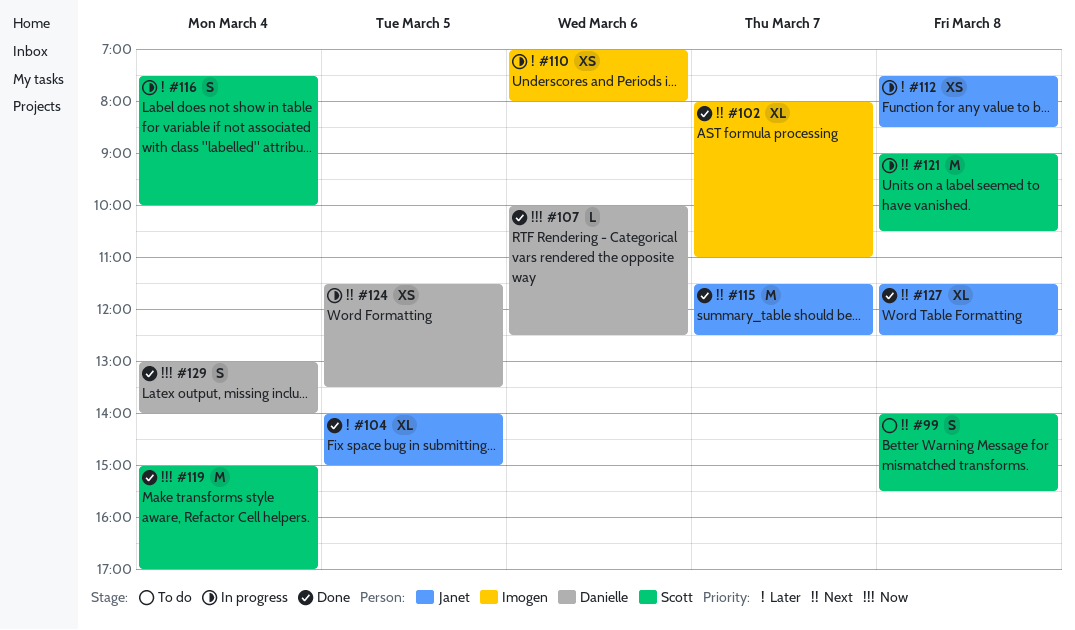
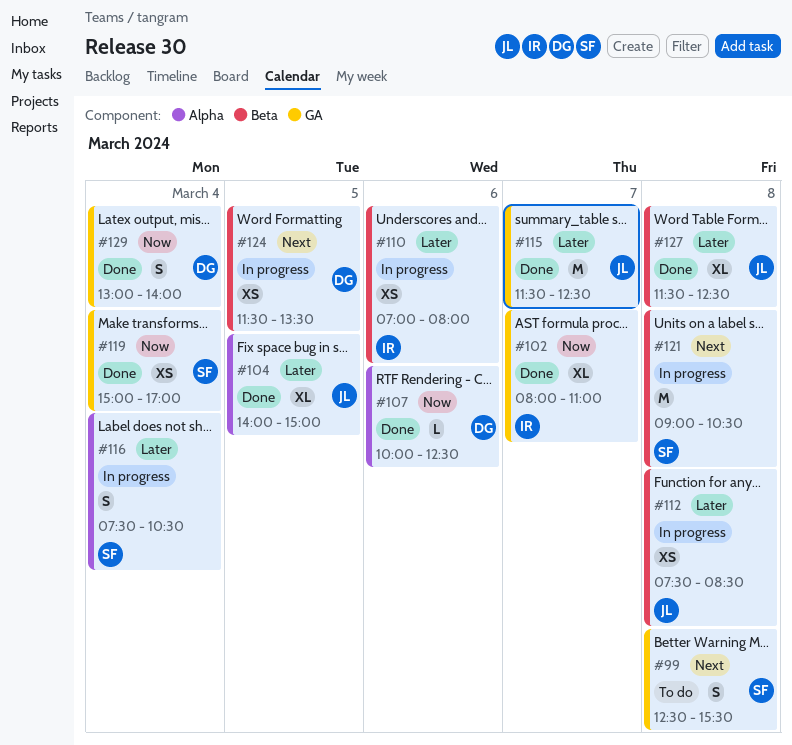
#99, begins: 14:00 -> 12:30
#102, priority: Next -> Now
#115, priority: Next -> Later
#116, ends: 10:00 -> 10:30
#119, estimate: M -> XS
#127, priority: Next -> Later

